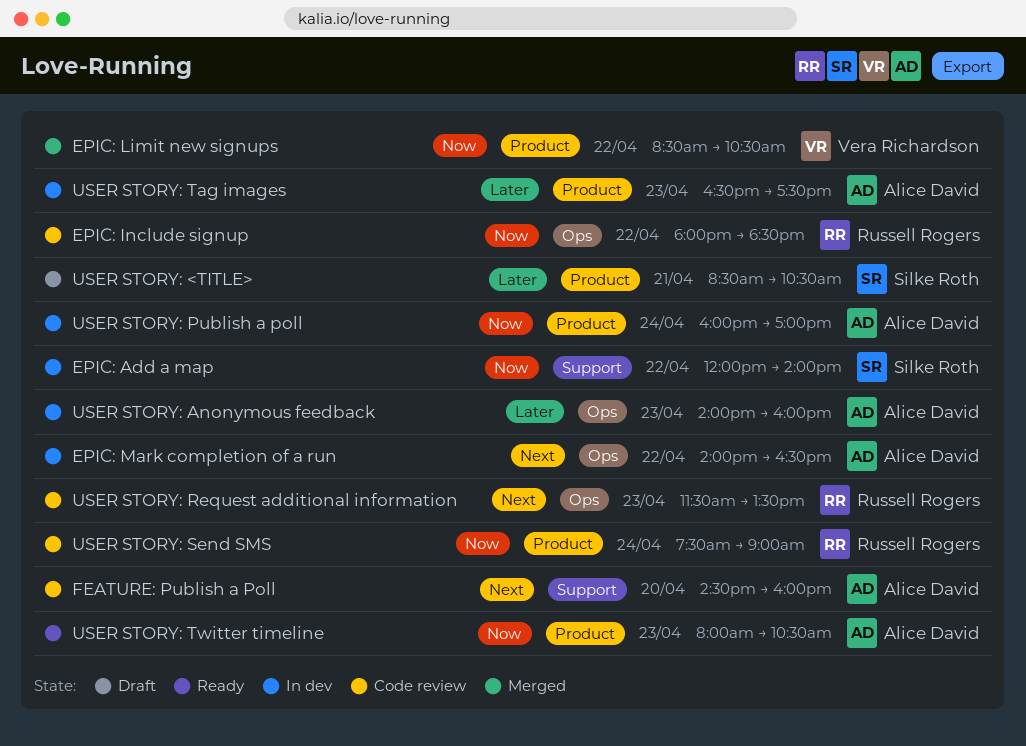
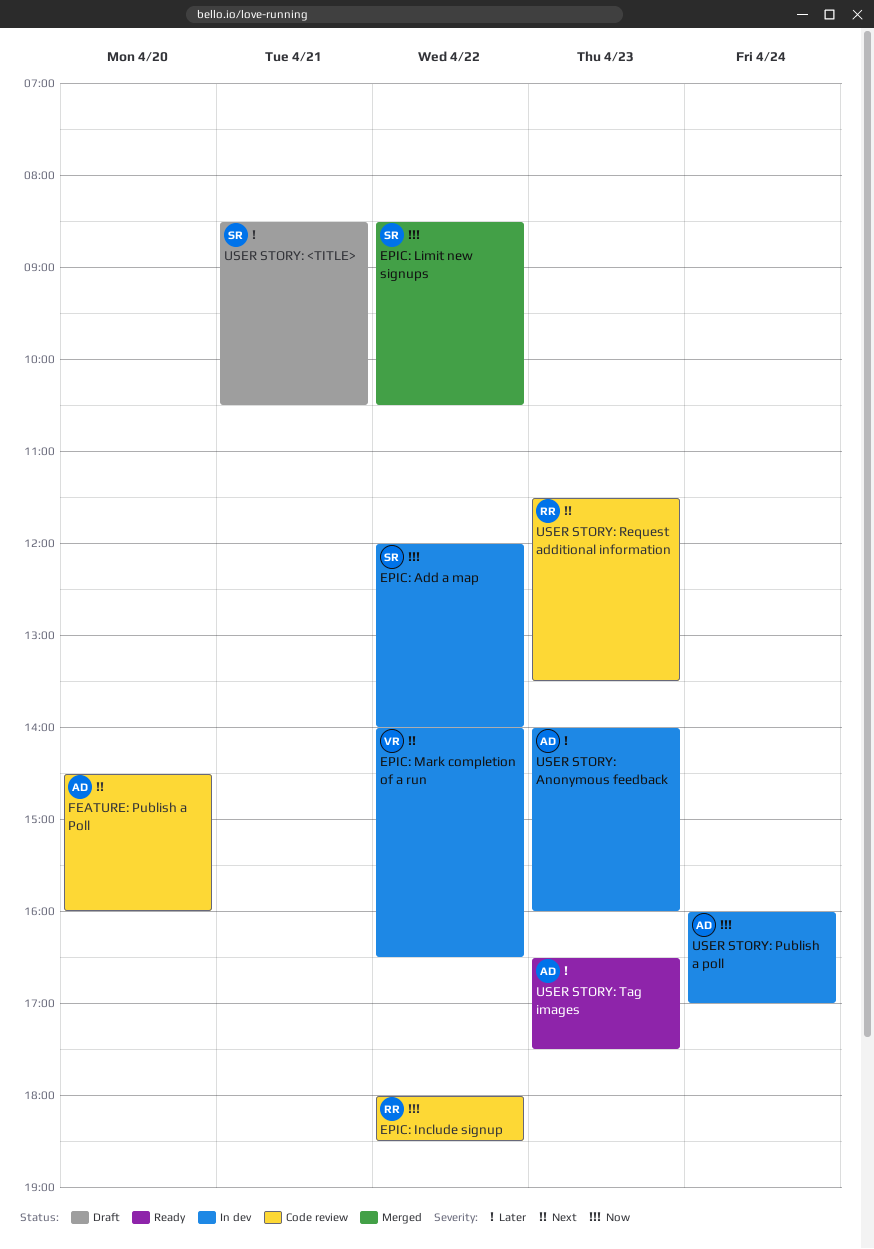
EPIC: Limit new signups, owner: Vera Richardson -> Silke Roth
EPIC: Mark completion of a run, owner: Alice David -> Vera Richardson
USER STORY: Send SMS: present -> none
USER STORY: Tag images, status: In dev -> Ready
USER STORY: Twitter timeline: present -> none

